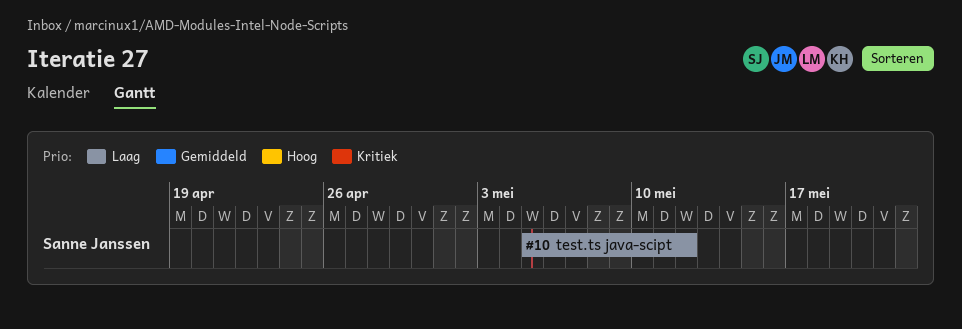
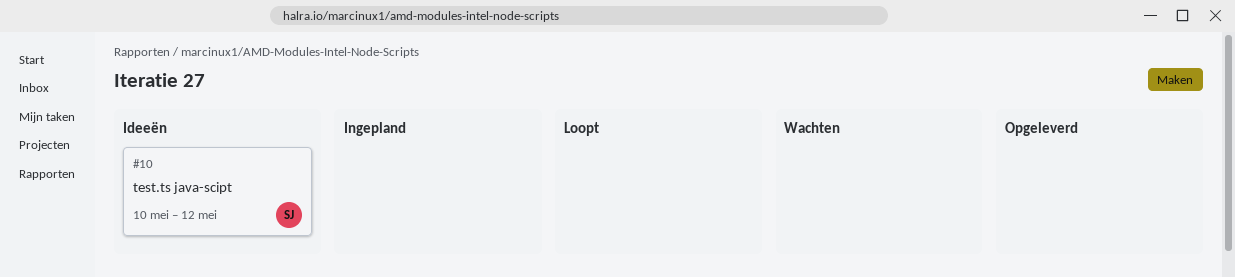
#10, start: May 5 -> May 10

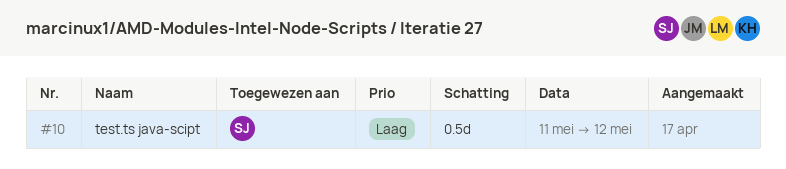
#10, start: May 10 -> May 11

